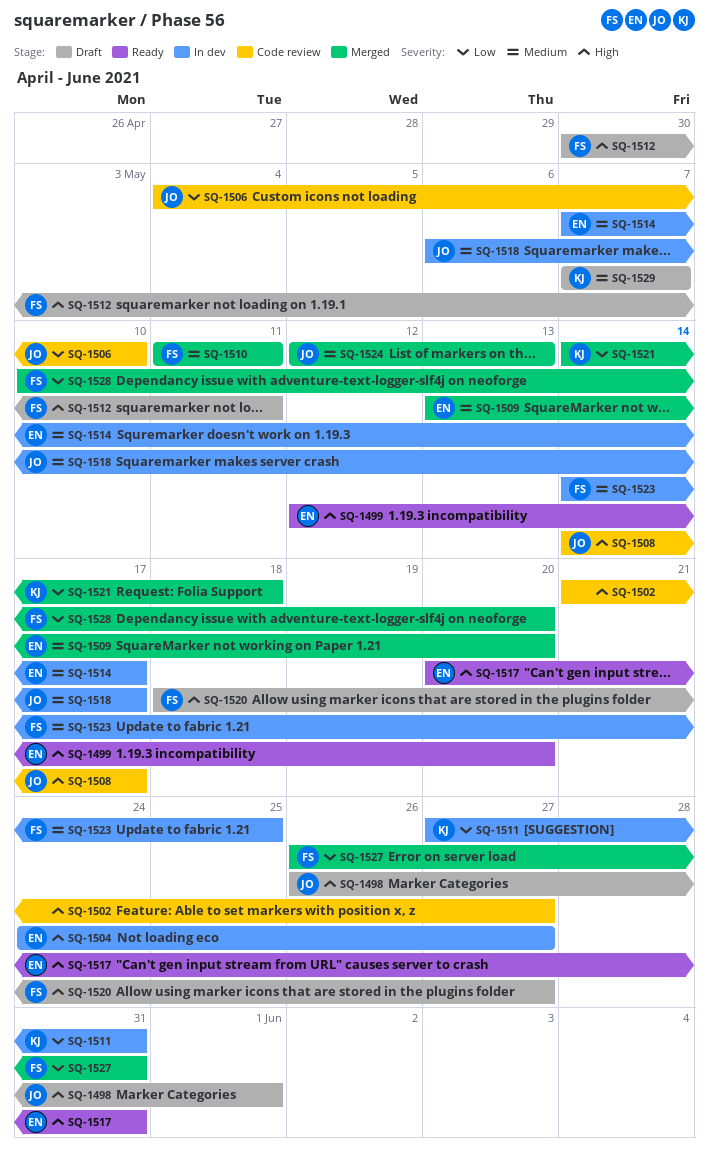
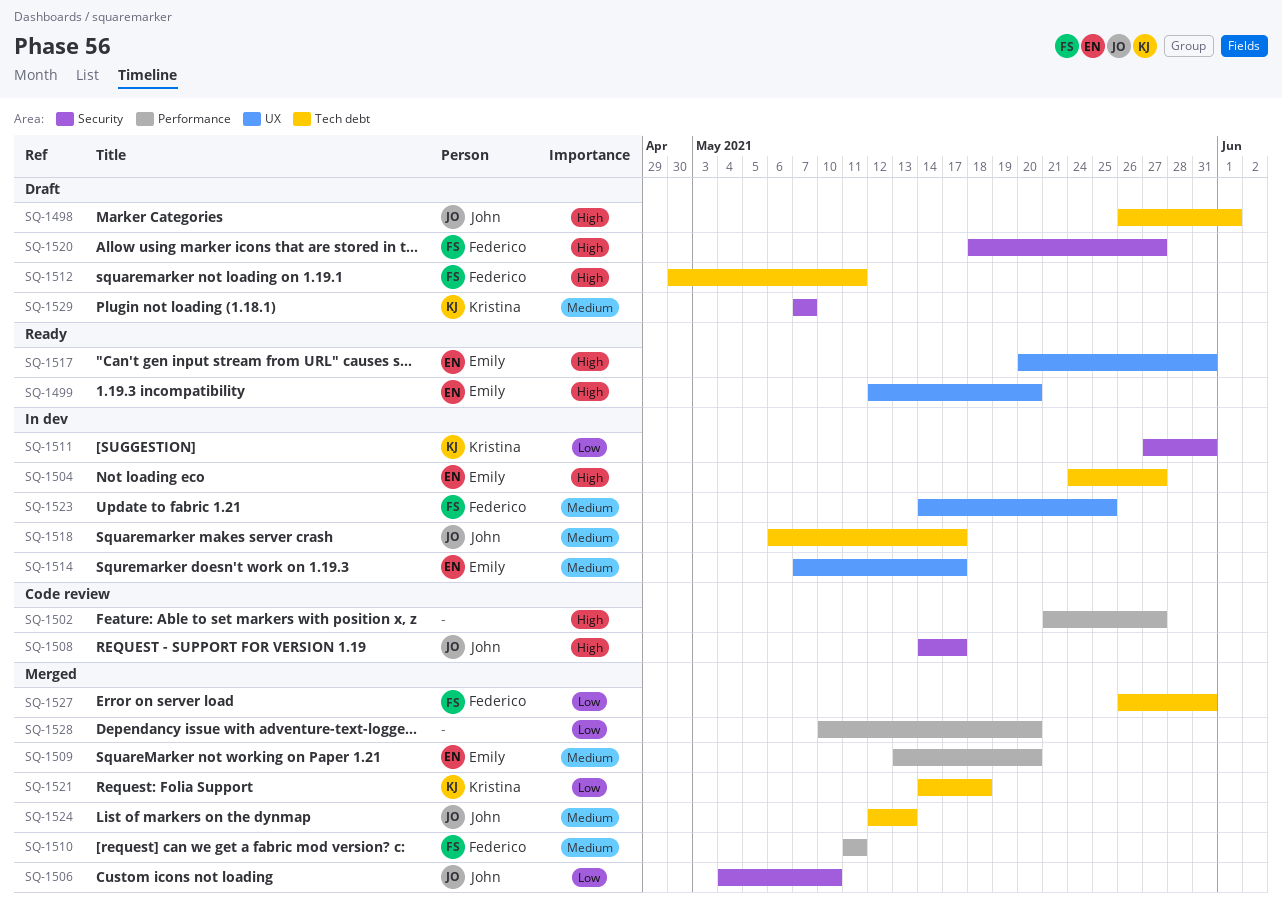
SQ-1506, status: Code review -> Merged
SQ-1528, owner: Federico -> none

